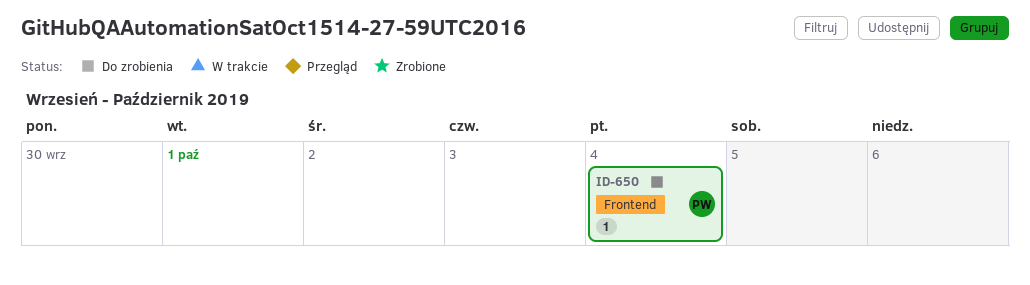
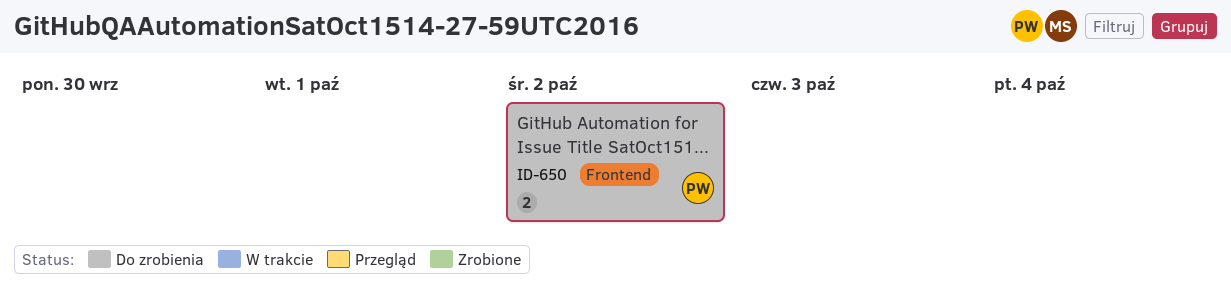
ID-650, estimate: 1 -> 2
ID-650, due: Oct 4 -> Oct 2

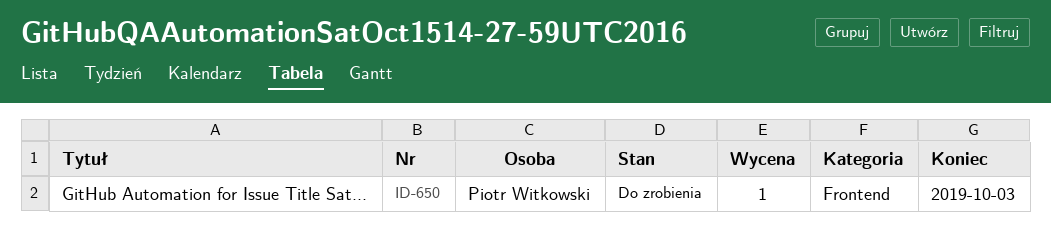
ID-650, estimate: 2 -> 1
ID-650, due: Oct 2 -> Oct 3

